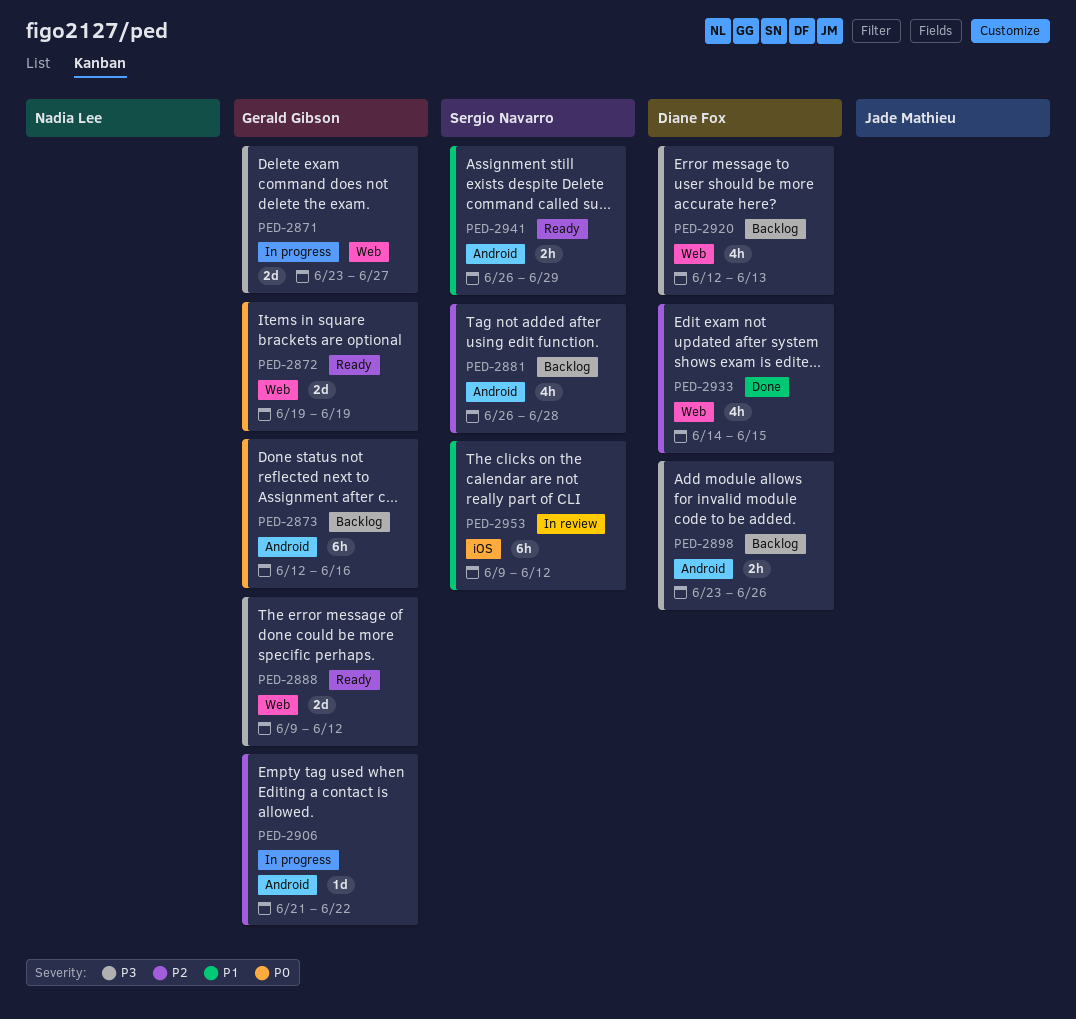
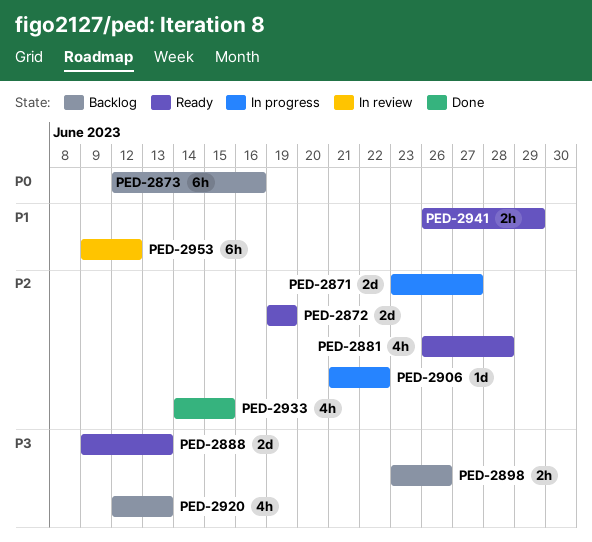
PED-2871, priority: P3 -> P2
PED-2872, priority: P0 -> P2
PED-2881, status: Backlog -> Ready
PED-2888, due: Jun 12 -> Jun 13

